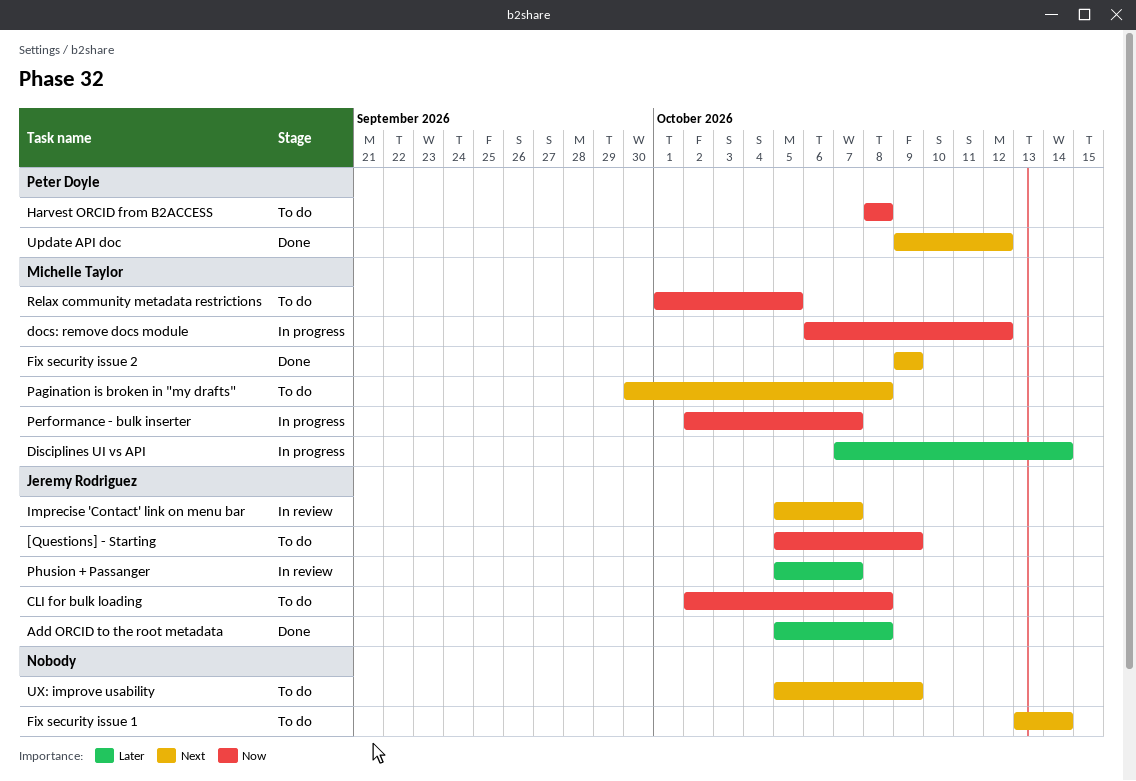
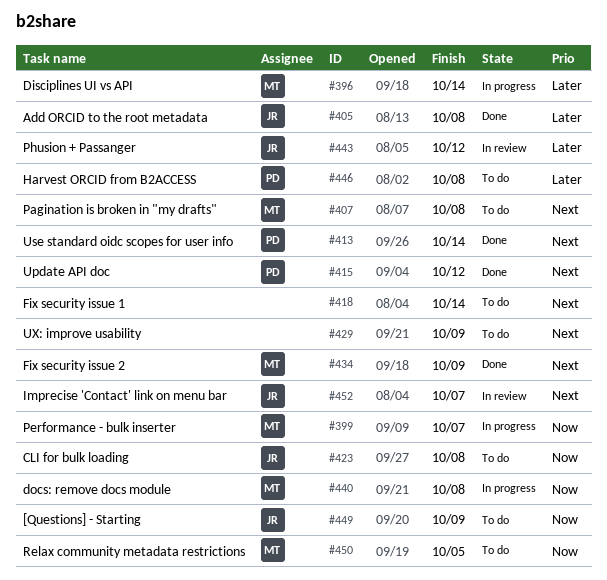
docs: remove docs module, due: Oct 12 -> Oct 8
Harvest ORCID from B2ACCESS, priority: Now -> Later
Phusion + Passanger, due: Oct 7 -> Oct 12
Use standard oidc scopes for user info: none -> present

